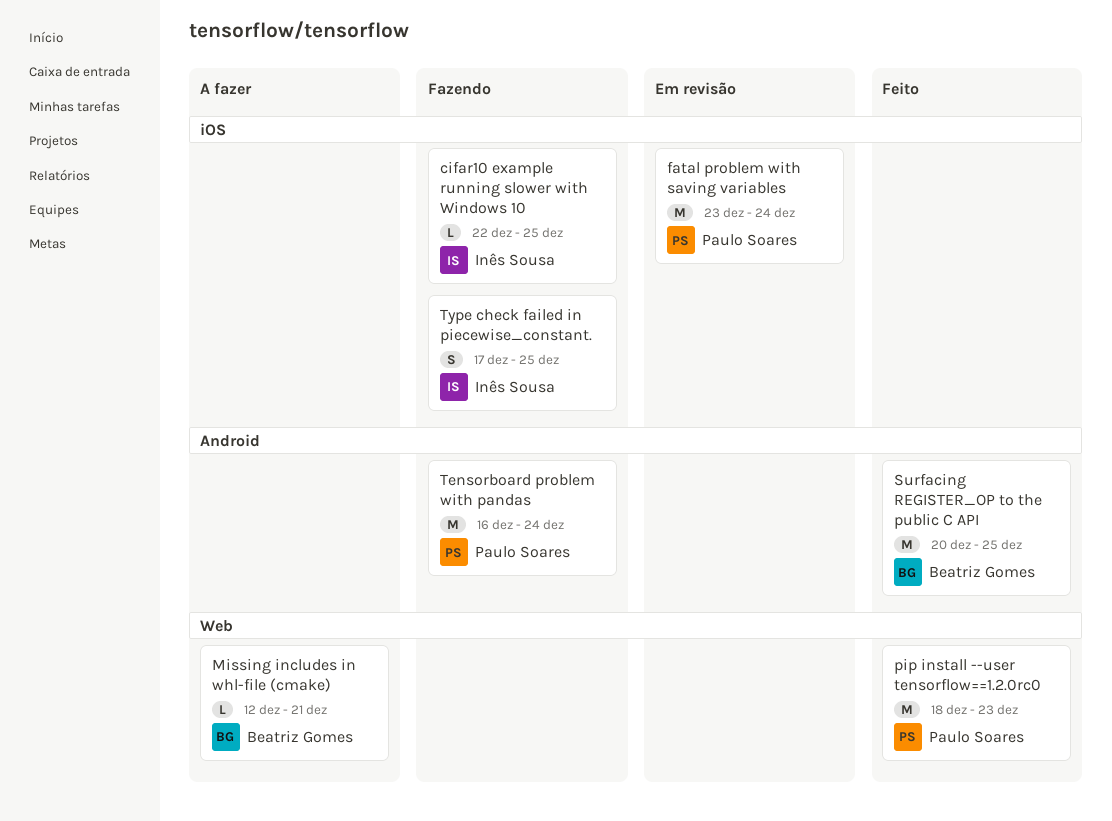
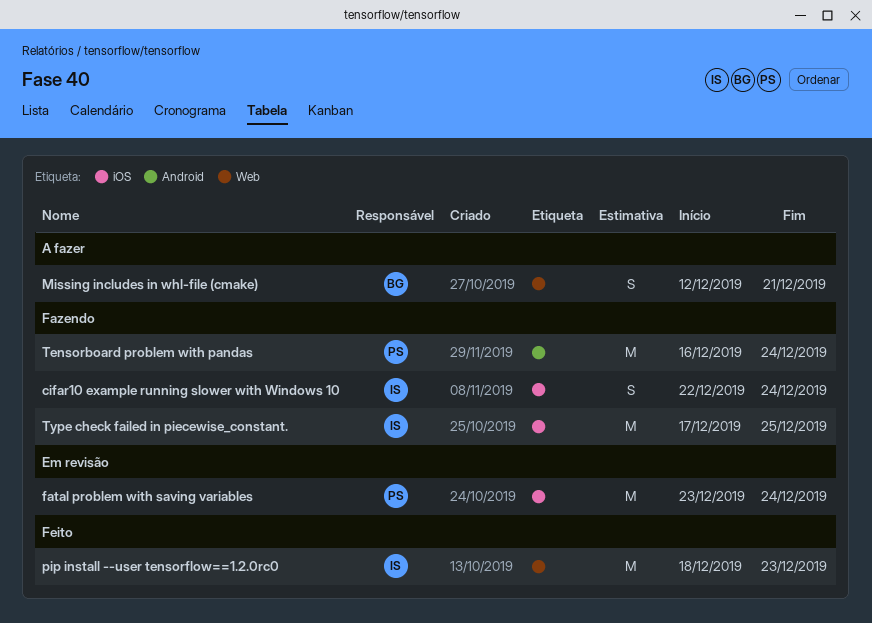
cifar10 example running slower with Windows 10, estimate: L -> S
cifar10 example running slower with Windows 10, due: Dec 25 -> Dec 24
Missing includes in whl-file (cmake), estimate: L -> S
pip install --user tensorflow==1.2.0rc0, owner: Paulo Soares -> Inês Sousa
Surfacing REGISTER_OP to the public C API: present -> none
Type check failed in piecewise_constant., estimate: S -> M

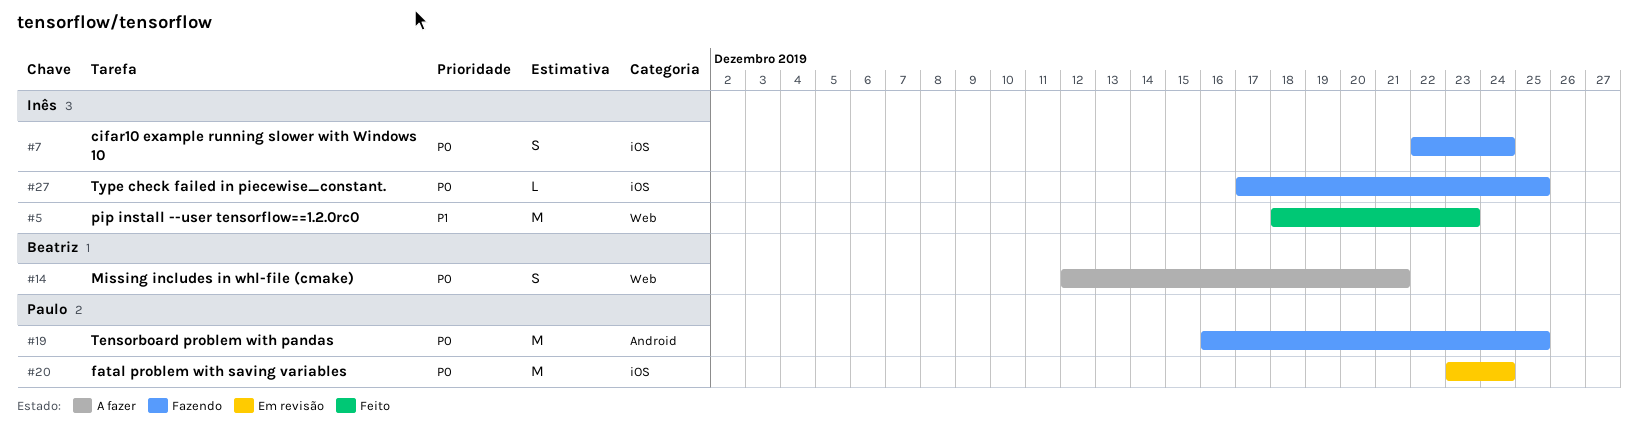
Tensorboard problem with pandas, due: Dec 24 -> Dec 25
Type check failed in piecewise_constant., estimate: M -> L

